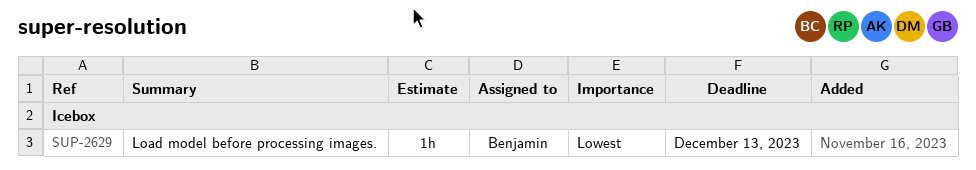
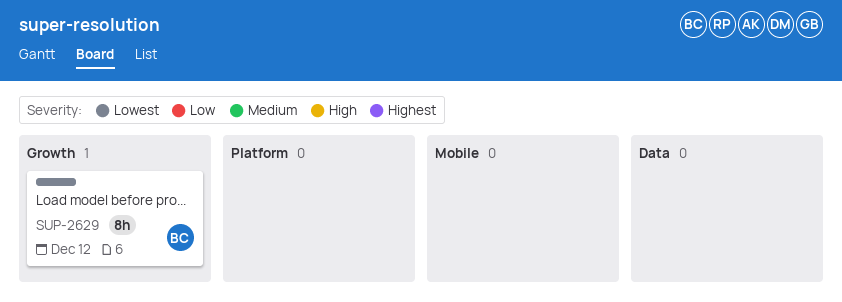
SUP-2629, estimate: 1h -> 8h
SUP-2629, due: Dec 13 -> Dec 12

